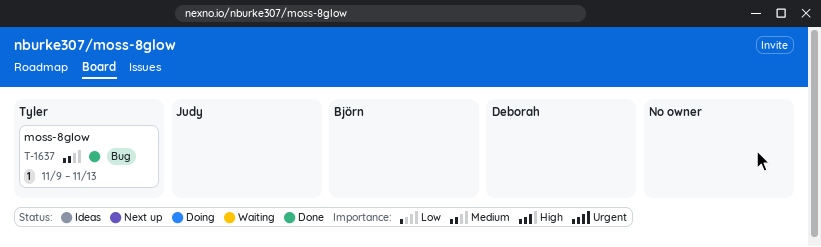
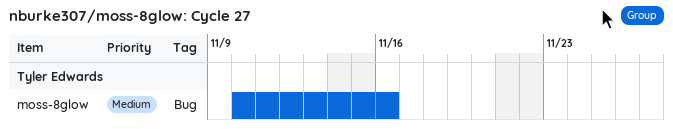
moss-8glow, start: Nov 9 -> Nov 10
moss-8glow, due: Nov 13 -> Nov 16

